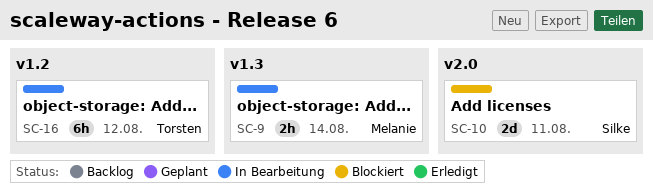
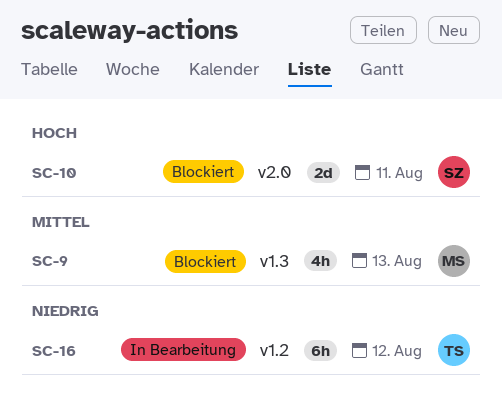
SC-9, status: In Bearbeitung -> Blockiert
SC-9, estimate: 2h -> 4h
SC-9, due: Aug 14 -> Aug 13

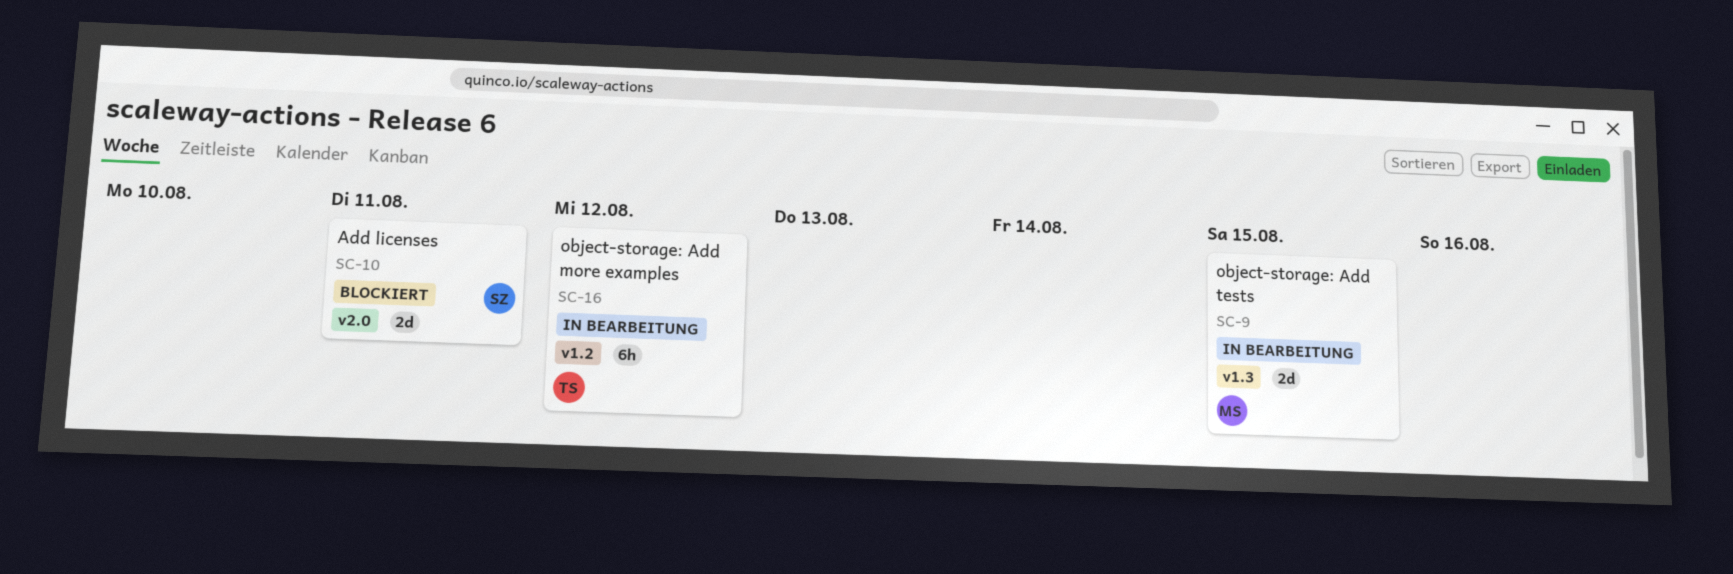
SC-9, status: Blockiert -> In Bearbeitung
SC-9, estimate: 4h -> 2d
SC-9, due: Aug 13 -> Aug 15

